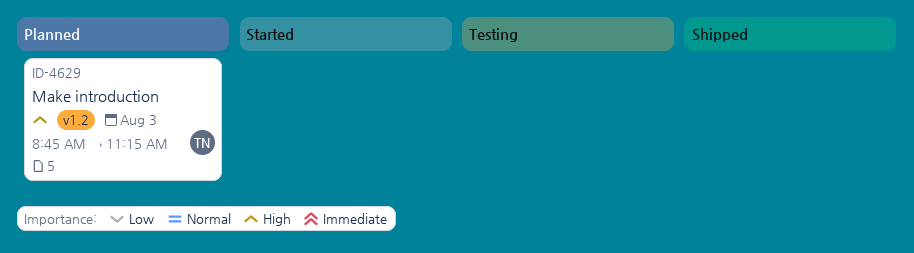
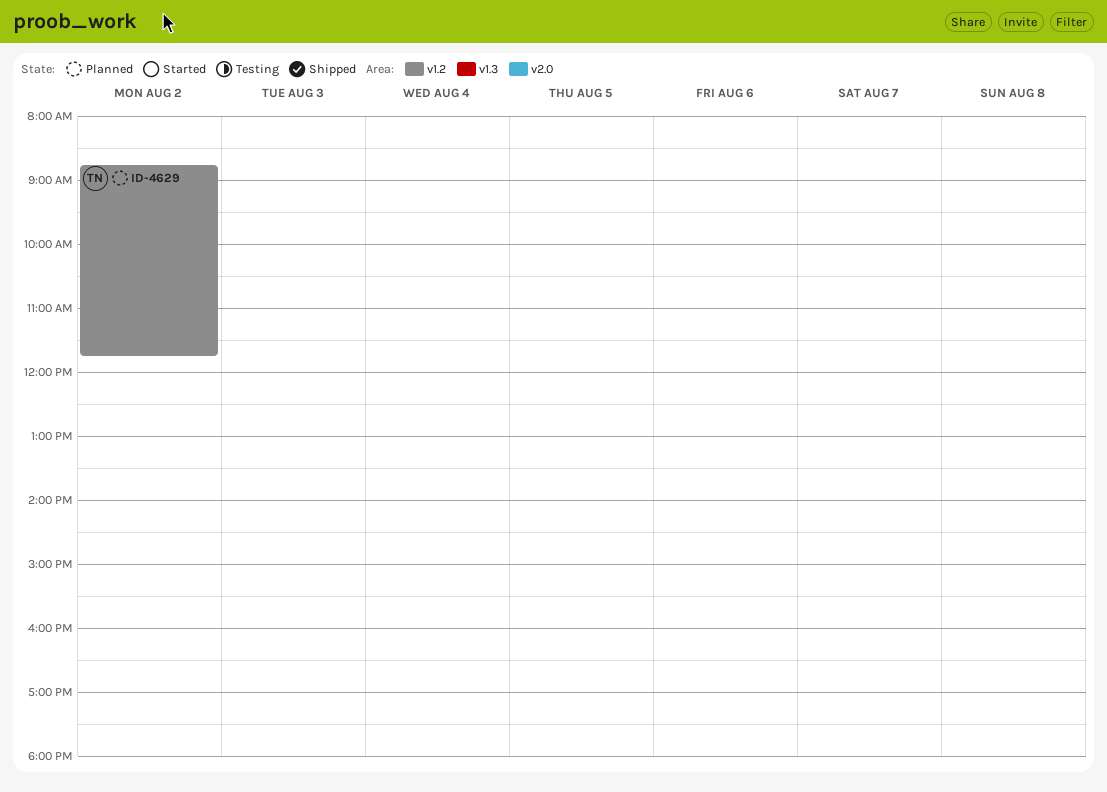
ID-4629, day: Aug 3 -> Aug 2
ID-4629, ends: 11:15 -> 11:45

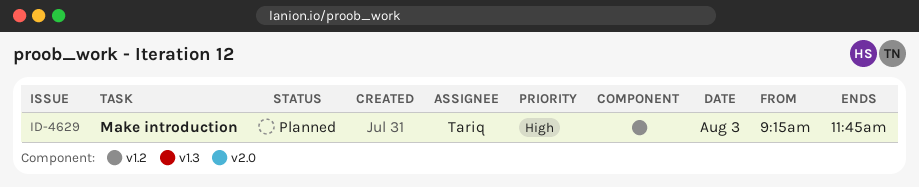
ID-4629, day: Aug 2 -> Aug 3
ID-4629, begins: 08:45 -> 09:15

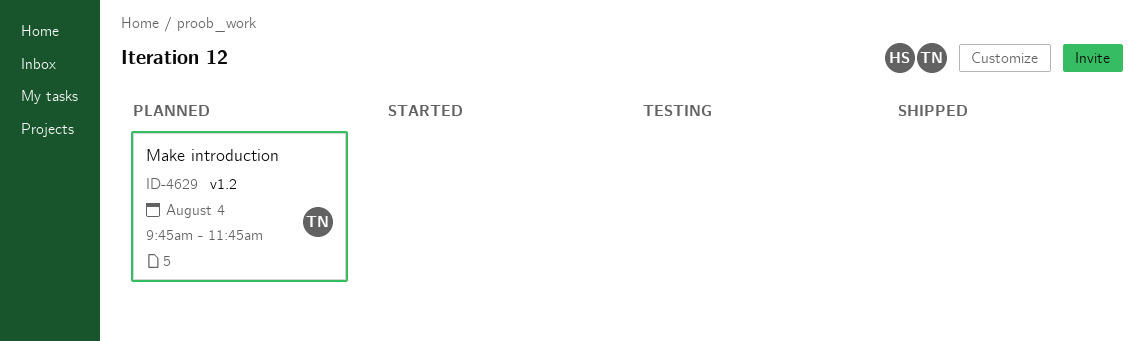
ID-4629, day: Aug 3 -> Aug 4
ID-4629, begins: 09:15 -> 09:45

